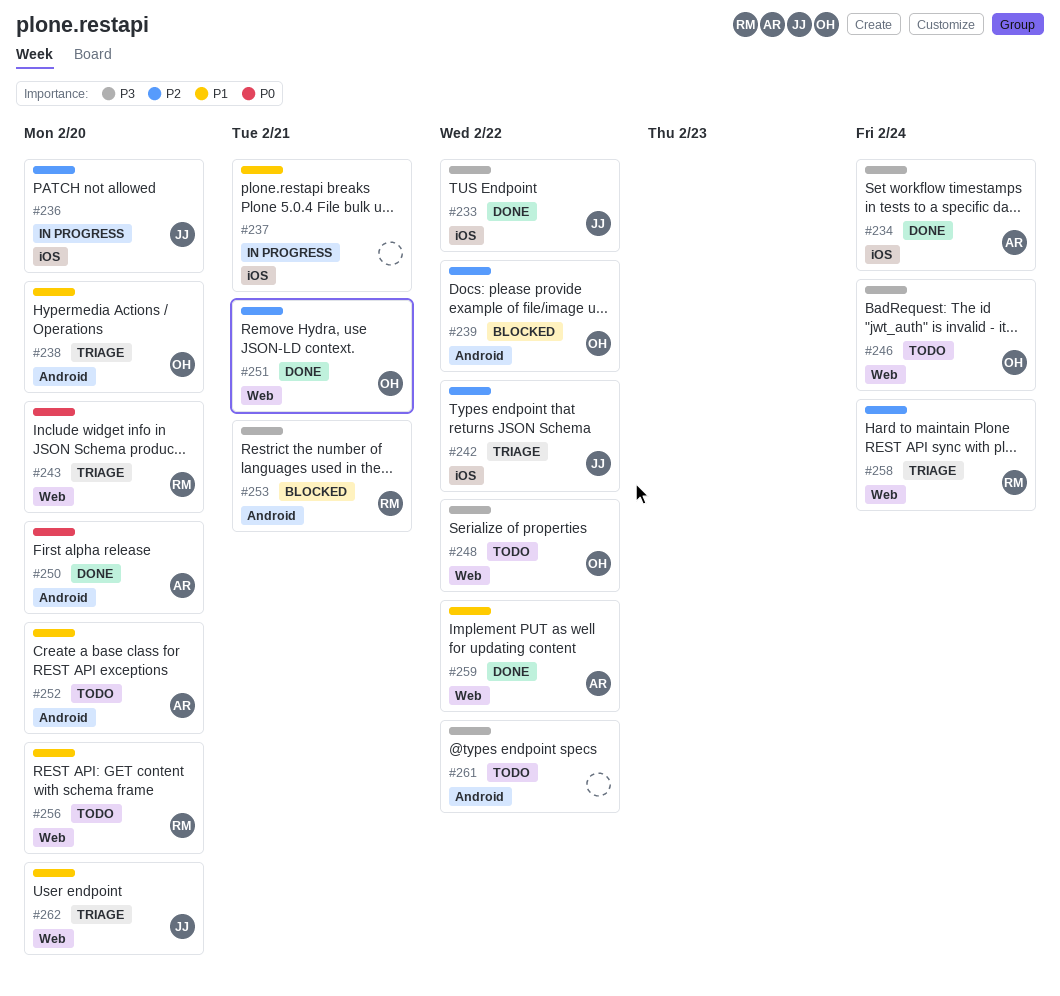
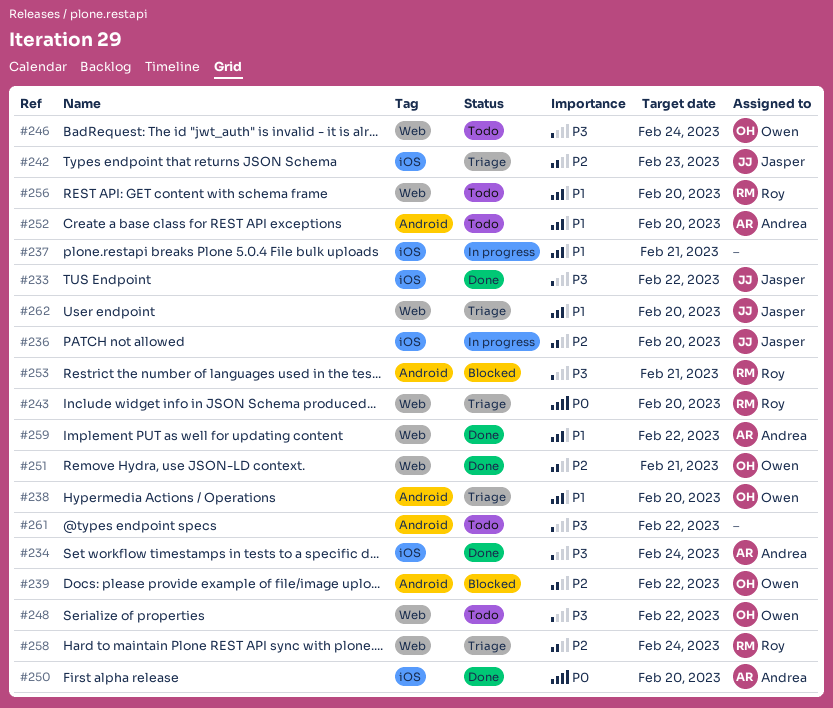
#242, due: Feb 22 -> Feb 23
#250, label: Android -> iOS

